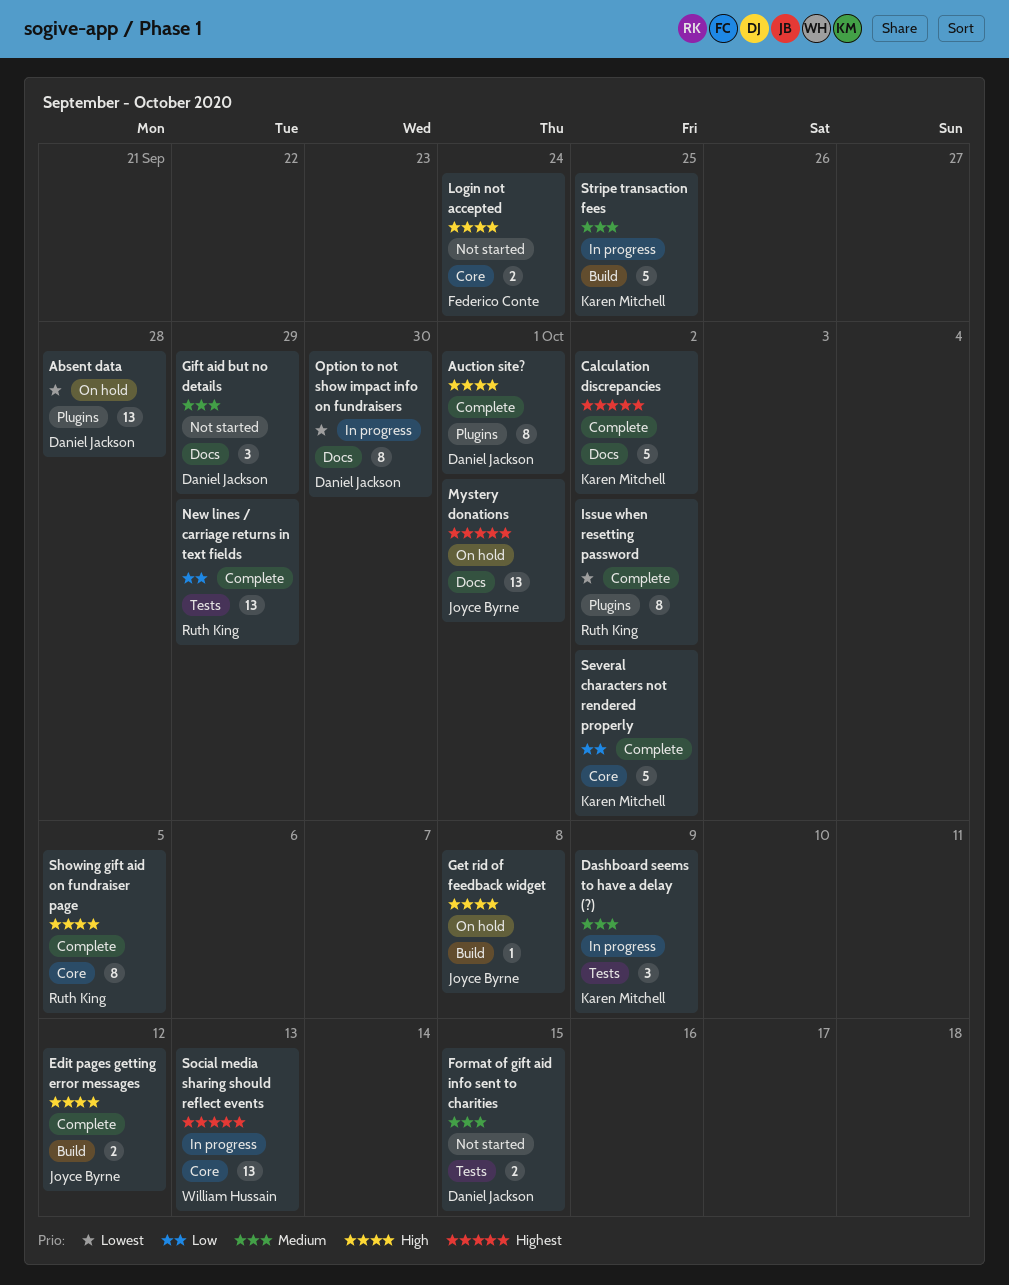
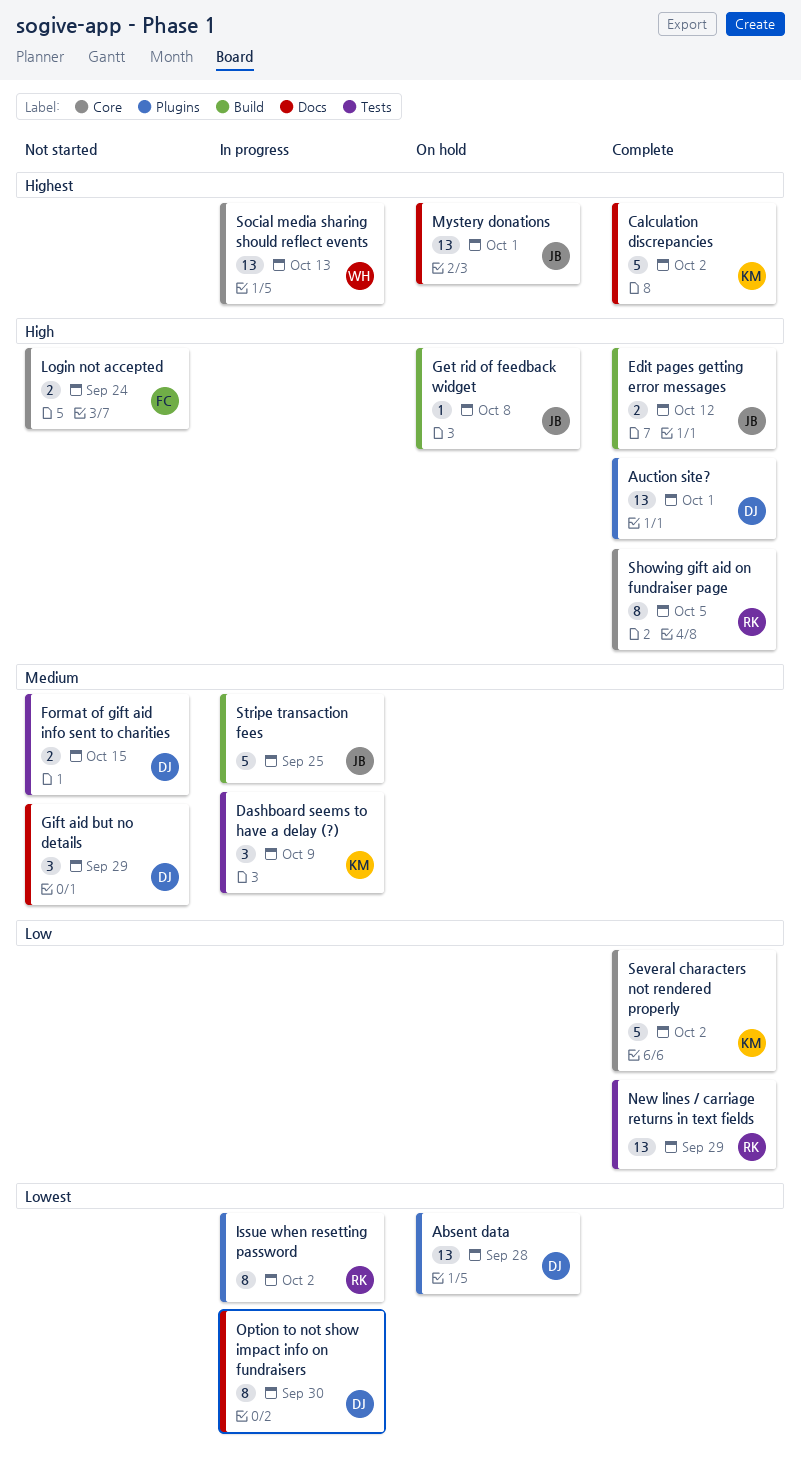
Auction site?, estimate: 8 -> 13
Issue when resetting password, status: Complete -> In progress
Stripe transaction fees, owner: Karen Mitchell -> Joyce Byrne

